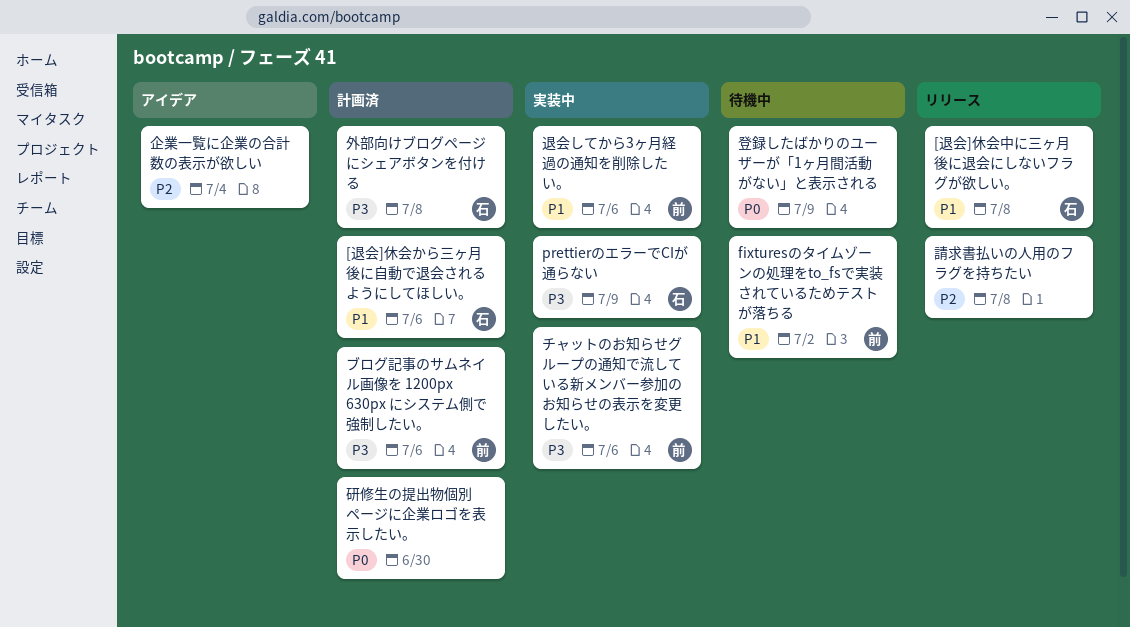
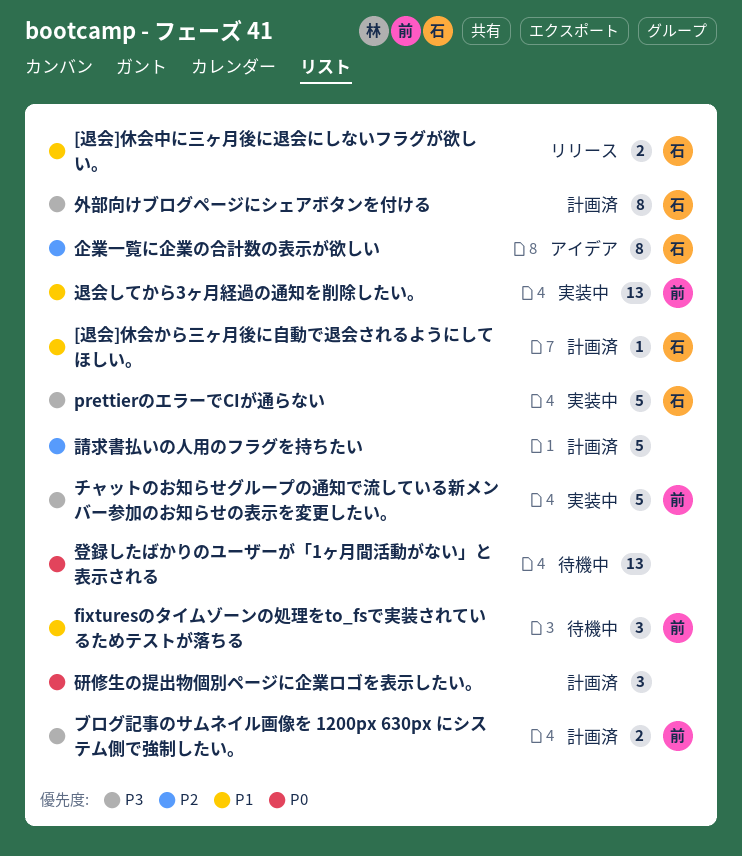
企業一覧に企業の合計数の表示が欲しい, owner: none -> 石
請求書払いの人用のフラグを持ちたい, status: リリース -> 計画済

